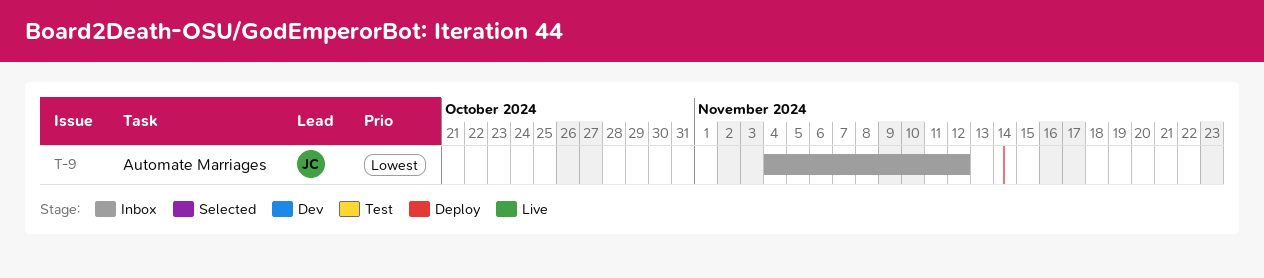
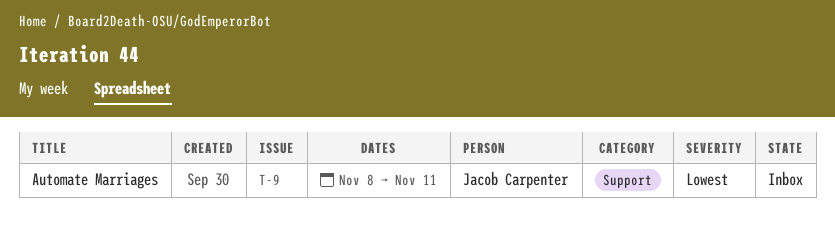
T-9, start: Nov 4 -> Nov 8
T-9, due: Nov 12 -> Nov 11

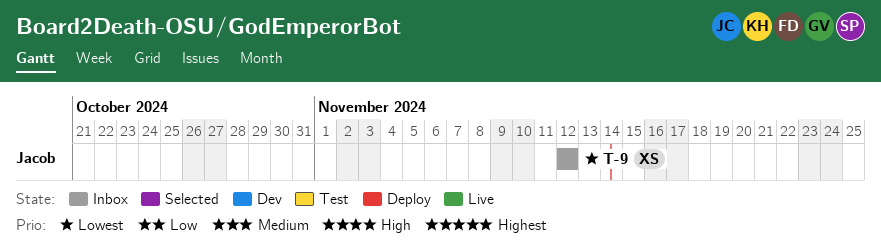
T-9, start: Nov 8 -> Nov 12
T-9, due: Nov 11 -> Nov 12

